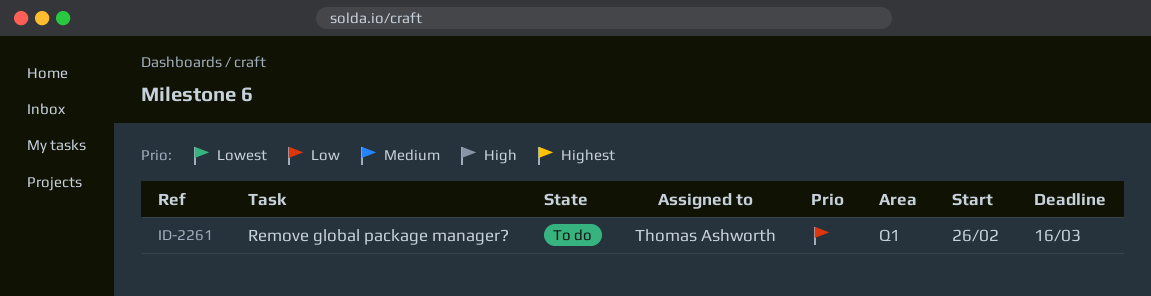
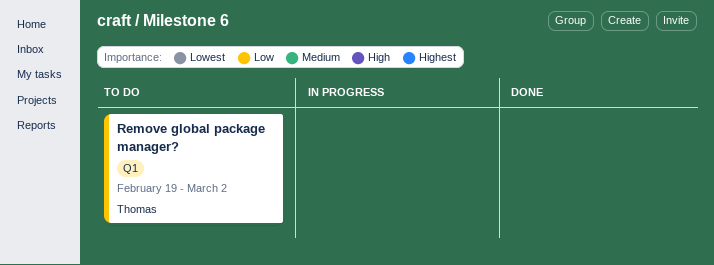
Remove global package manager?, start: Feb 26 -> Feb 19
Remove global package manager?, due: Mar 16 -> Mar 2

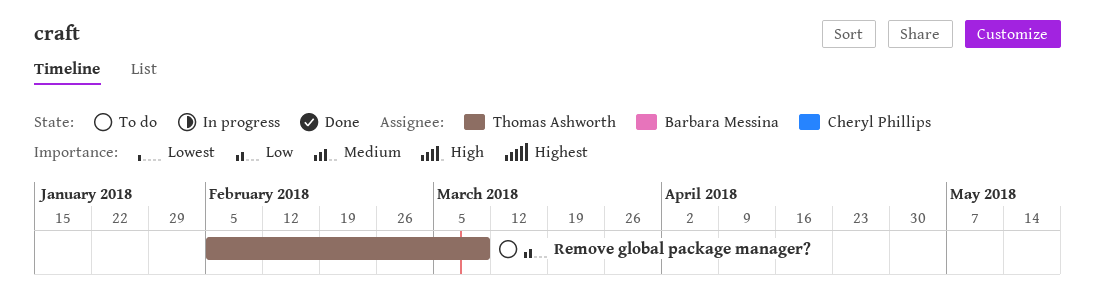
Remove global package manager?, start: Feb 19 -> Feb 5
Remove global package manager?, due: Mar 2 -> Mar 9

